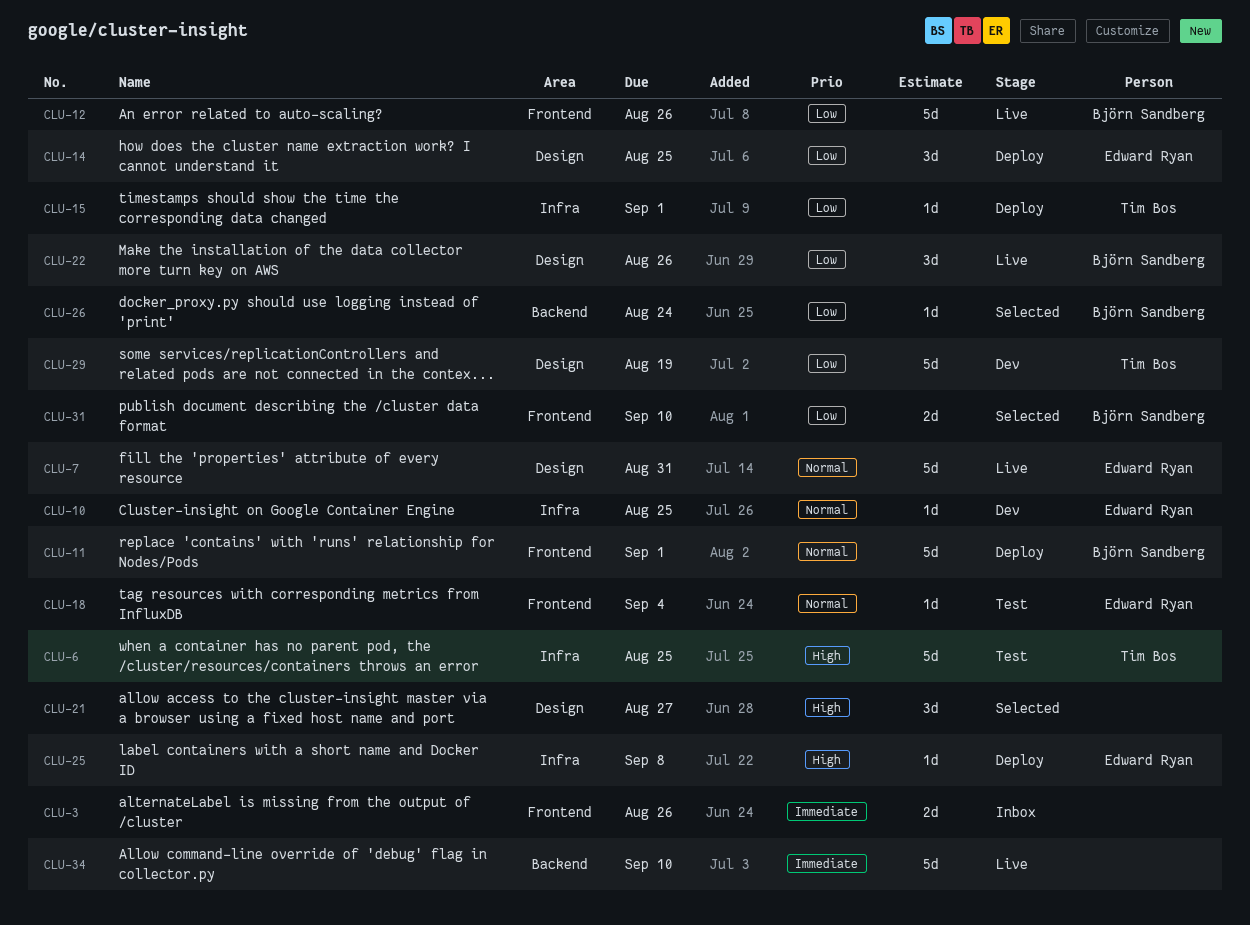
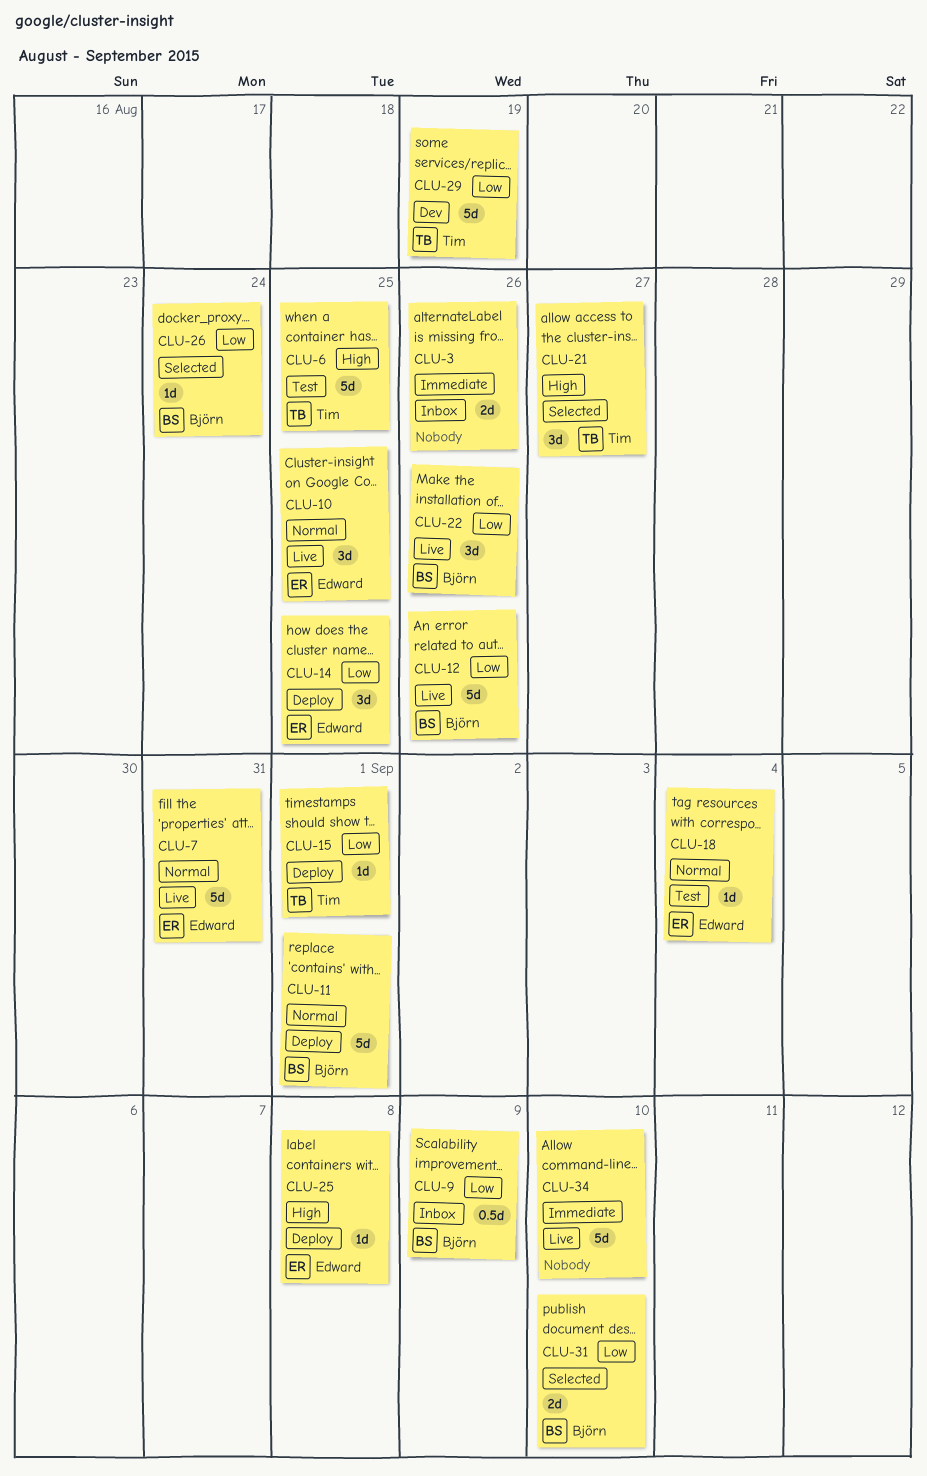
CLU-9: none -> present
CLU-10, status: Dev -> Live
CLU-10, estimate: 1d -> 3d
CLU-21, owner: none -> Tim Bos

